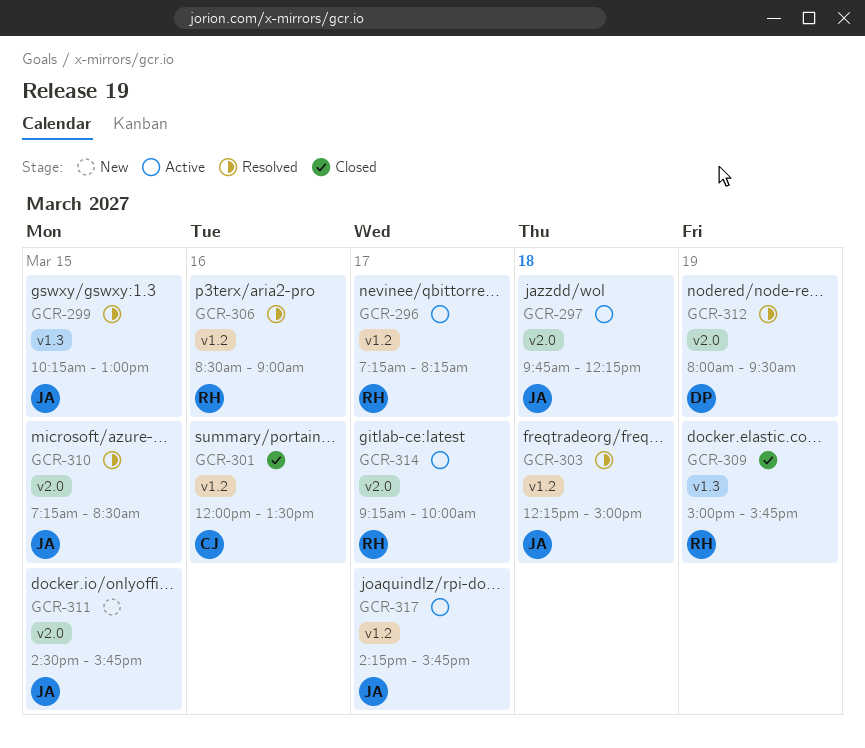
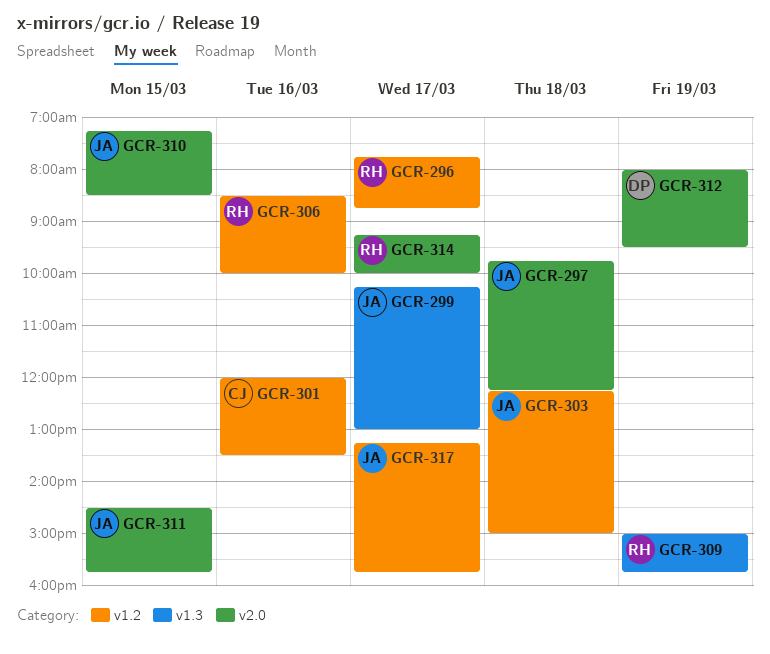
GCR-296, begins: 07:15 -> 07:45
GCR-296, ends: 08:15 -> 08:45
GCR-299, day: Mar 15 -> Mar 17
GCR-306, ends: 09:00 -> 10:00
GCR-317, begins: 14:15 -> 13:15

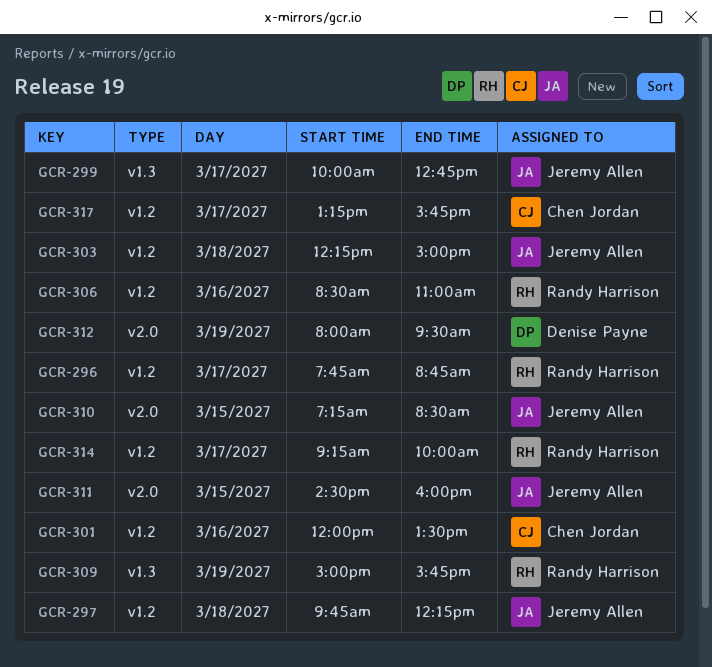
GCR-297, label: v2.0 -> v1.2
GCR-299, begins: 10:15 -> 10:00
GCR-299, ends: 13:00 -> 12:45
GCR-306, ends: 10:00 -> 11:00
GCR-311, ends: 15:45 -> 16:00
GCR-314, label: v2.0 -> v1.2
GCR-317, owner: Jeremy Allen -> Chen Jordan

